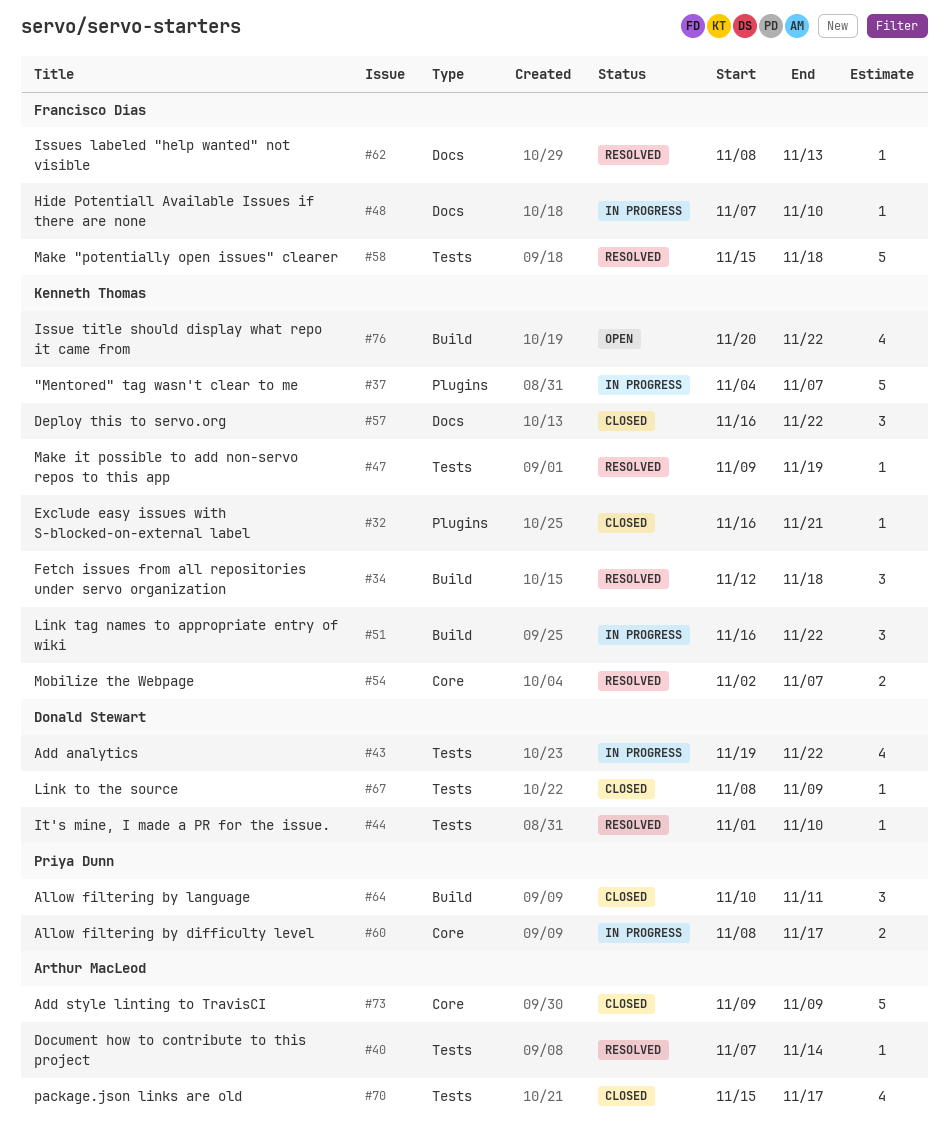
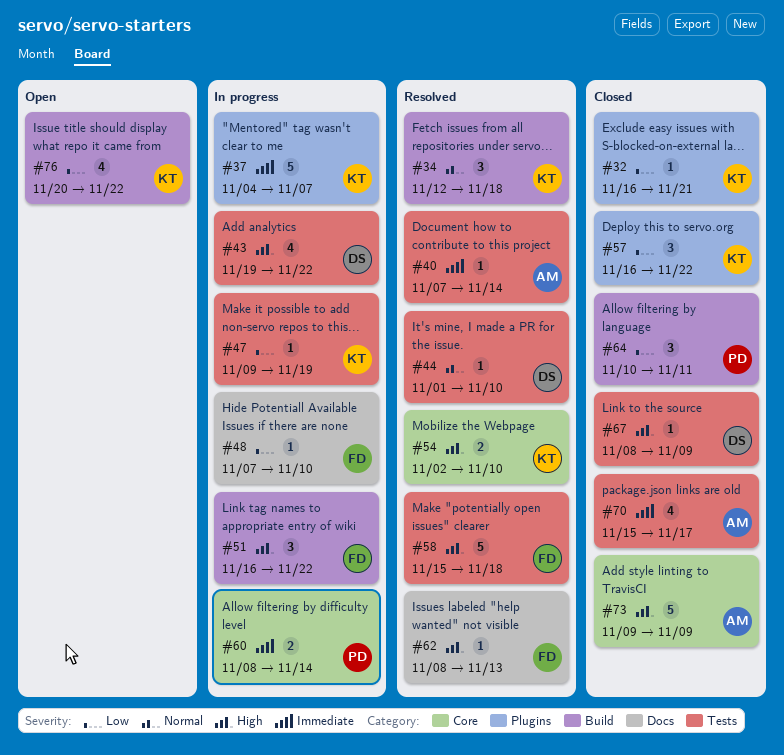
#47, status: Resolved -> In progress
#51, owner: Kenneth Thomas -> Francisco Dias
#54, due: Nov 7 -> Nov 10
#57, label: Docs -> Plugins
#60, due: Nov 17 -> Nov 14

